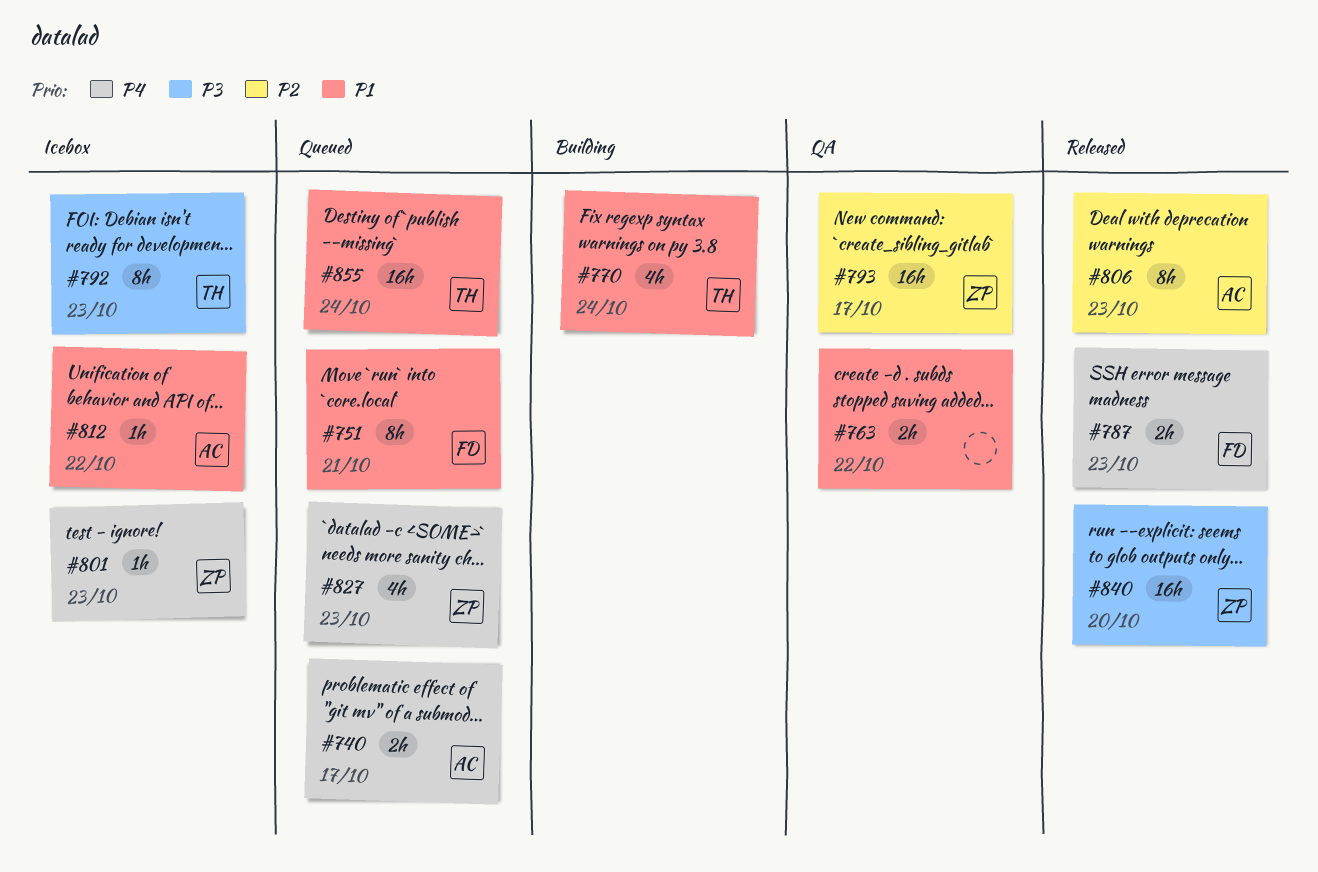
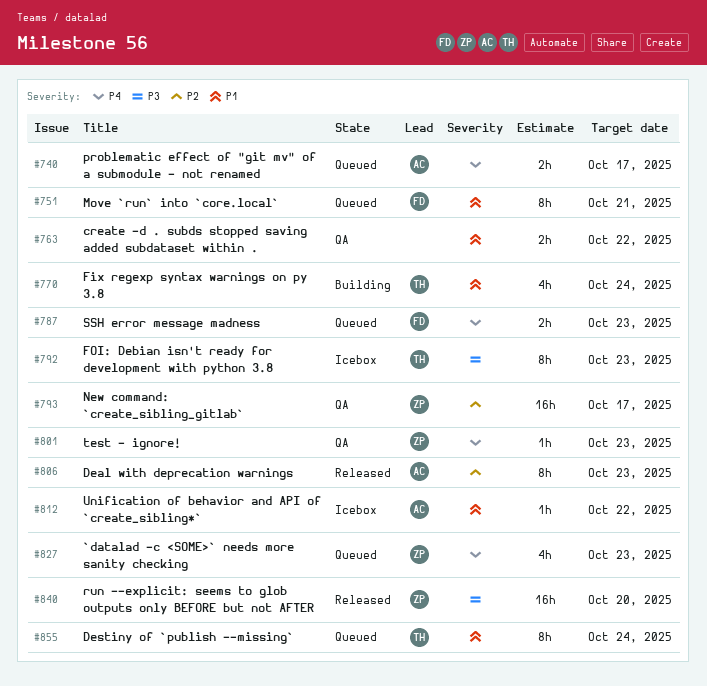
#787, status: Released -> Queued
#801, status: Icebox -> QA
#855, estimate: 16h -> 8h

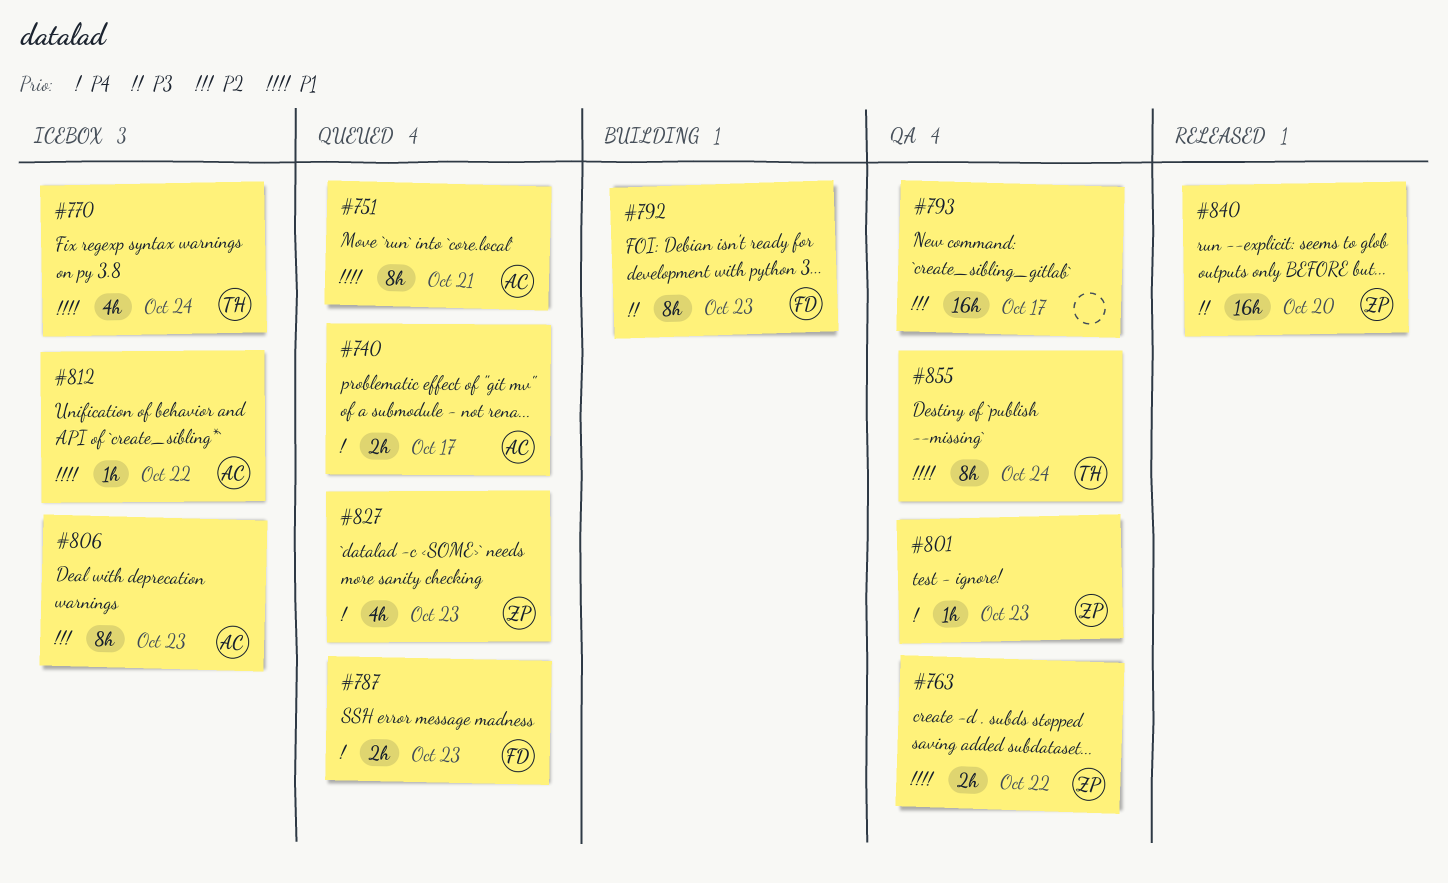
#751, owner: FD -> AC
#763, owner: none -> ZP
#770, status: Building -> Icebox
#792, status: Icebox -> Building
#792, owner: TH -> FD
#793, owner: ZP -> none
#806, status: Released -> Icebox
#855, status: Queued -> QA

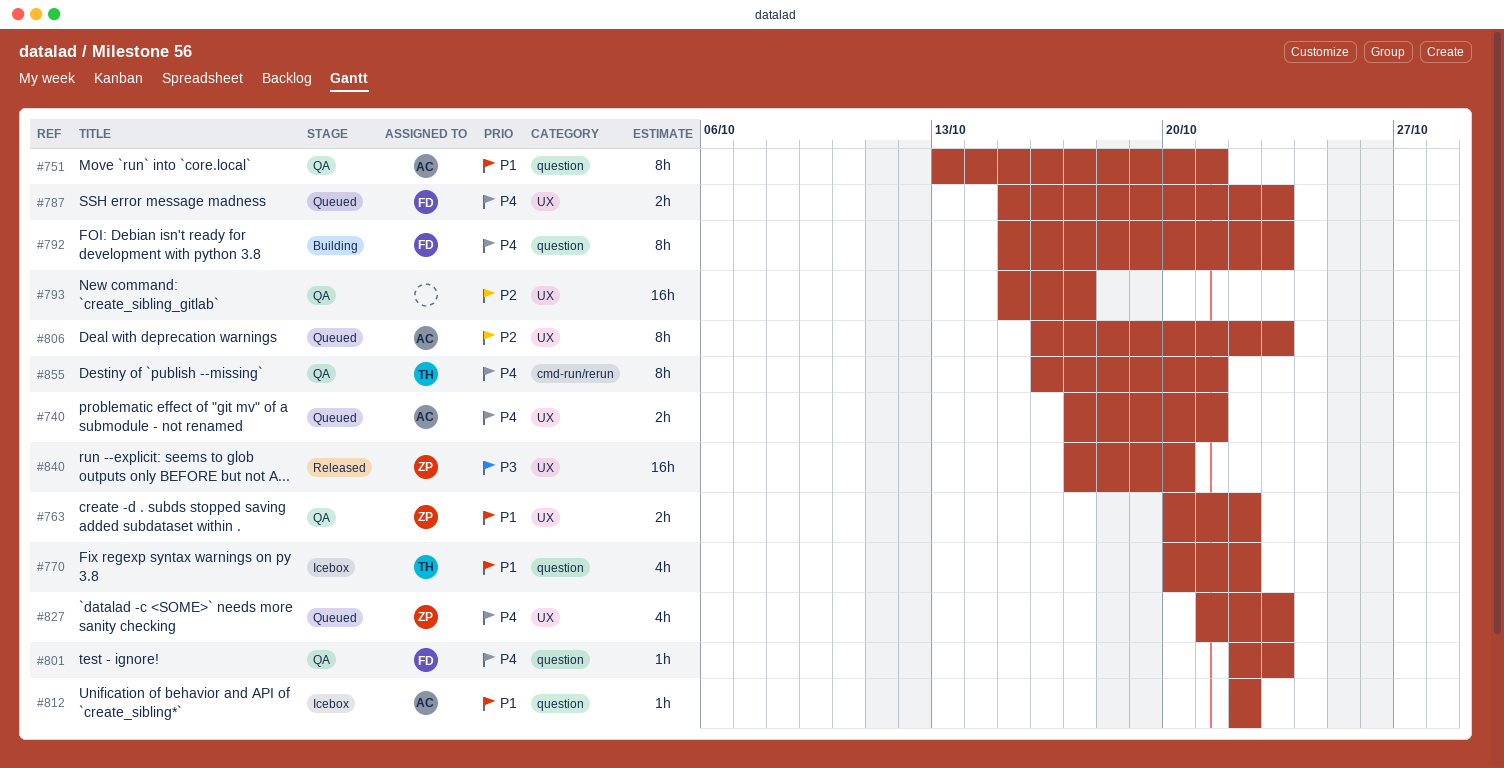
#740, due: Oct 17 -> Oct 21
#751, status: Queued -> QA
#770, due: Oct 24 -> Oct 22
#792, priority: P3 -> P4
#801, owner: ZP -> FD
#806, status: Icebox -> Queued
#855, priority: P1 -> P4
#855, due: Oct 24 -> Oct 21

